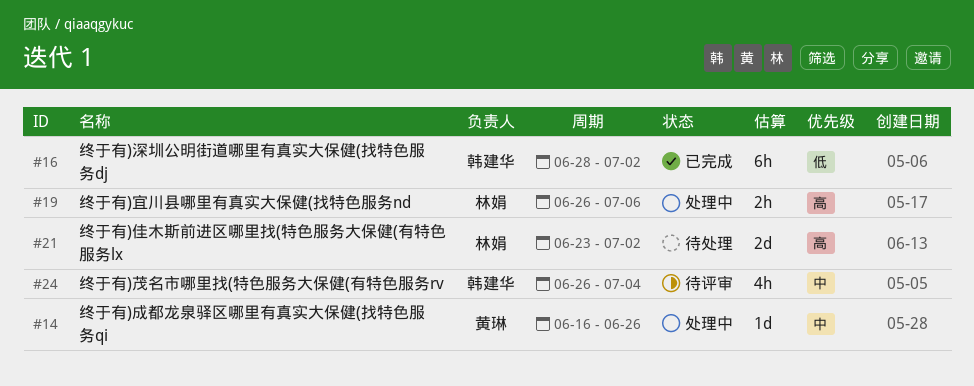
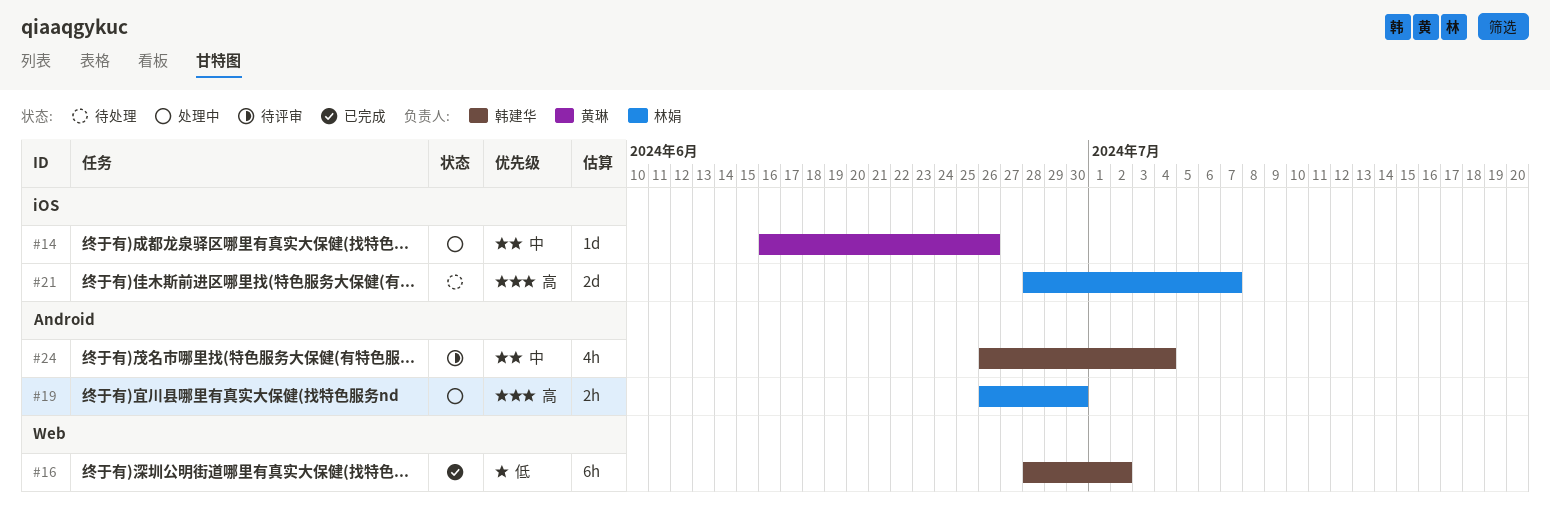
#19, due: Jul 6 -> Jun 30
#21, start: Jun 23 -> Jun 28
#21, due: Jul 2 -> Jul 7

